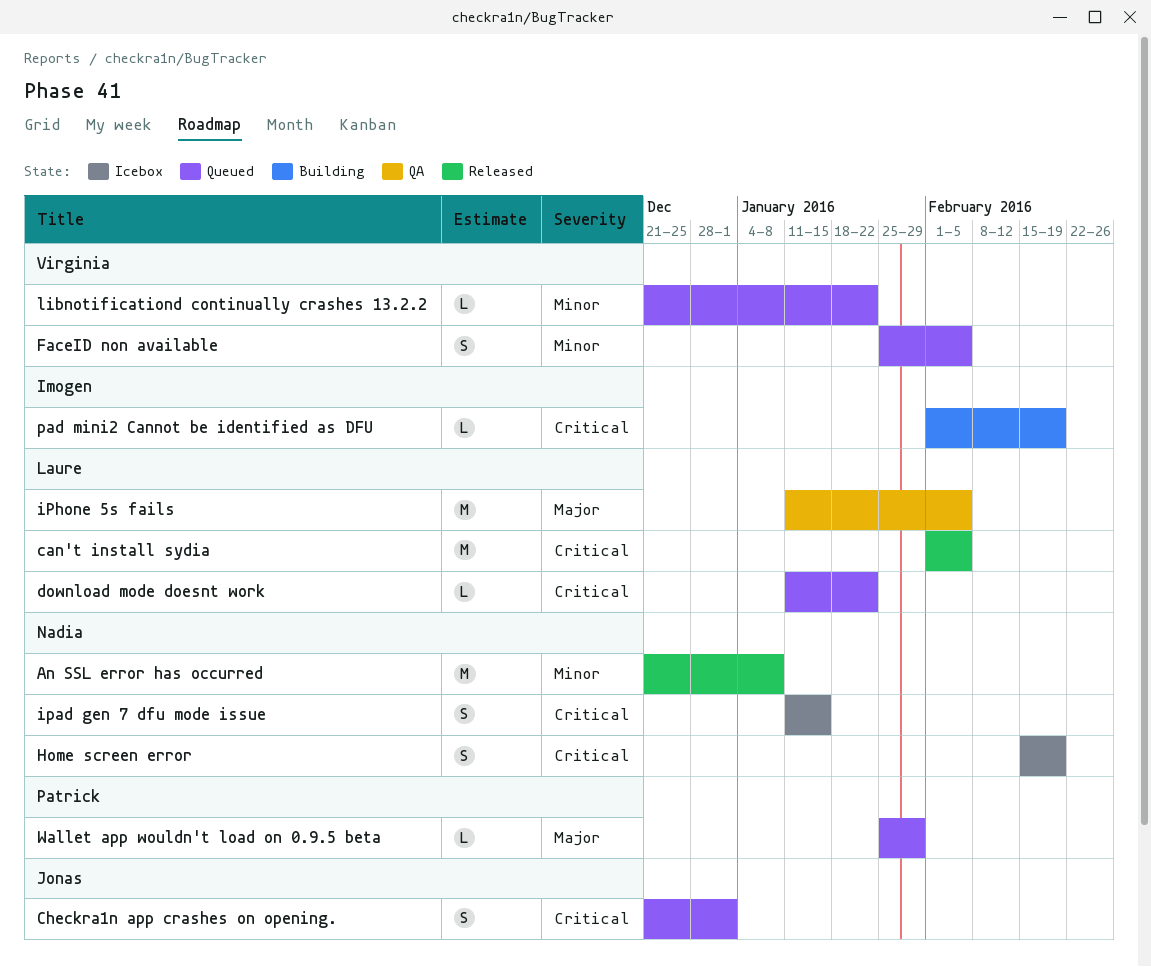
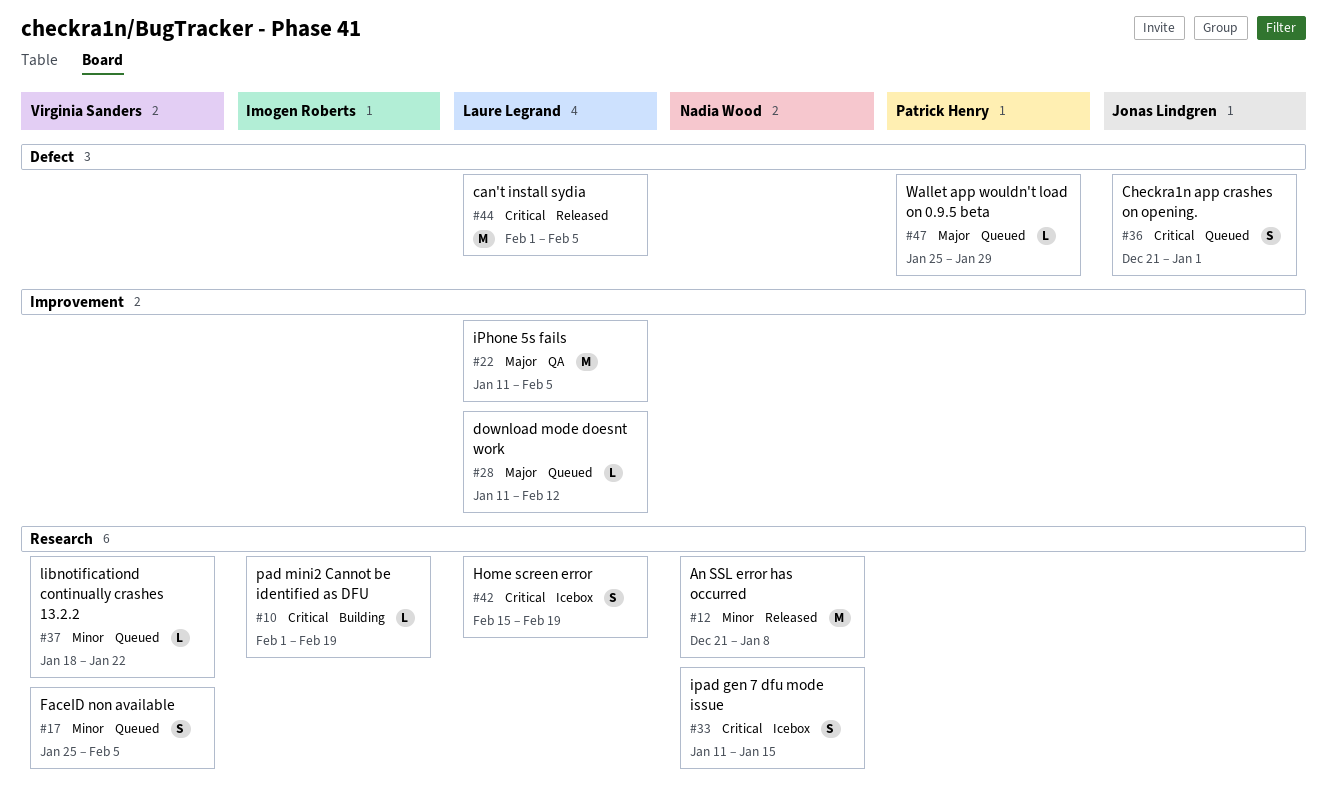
download mode doesnt work, priority: Critical -> Major
download mode doesnt work, due: Jan 22 -> Feb 12
Home screen error, owner: Nadia Wood -> Laure Legrand
libnotificationd continually crashes 13.2.2, start: Dec 21 -> Jan 18

